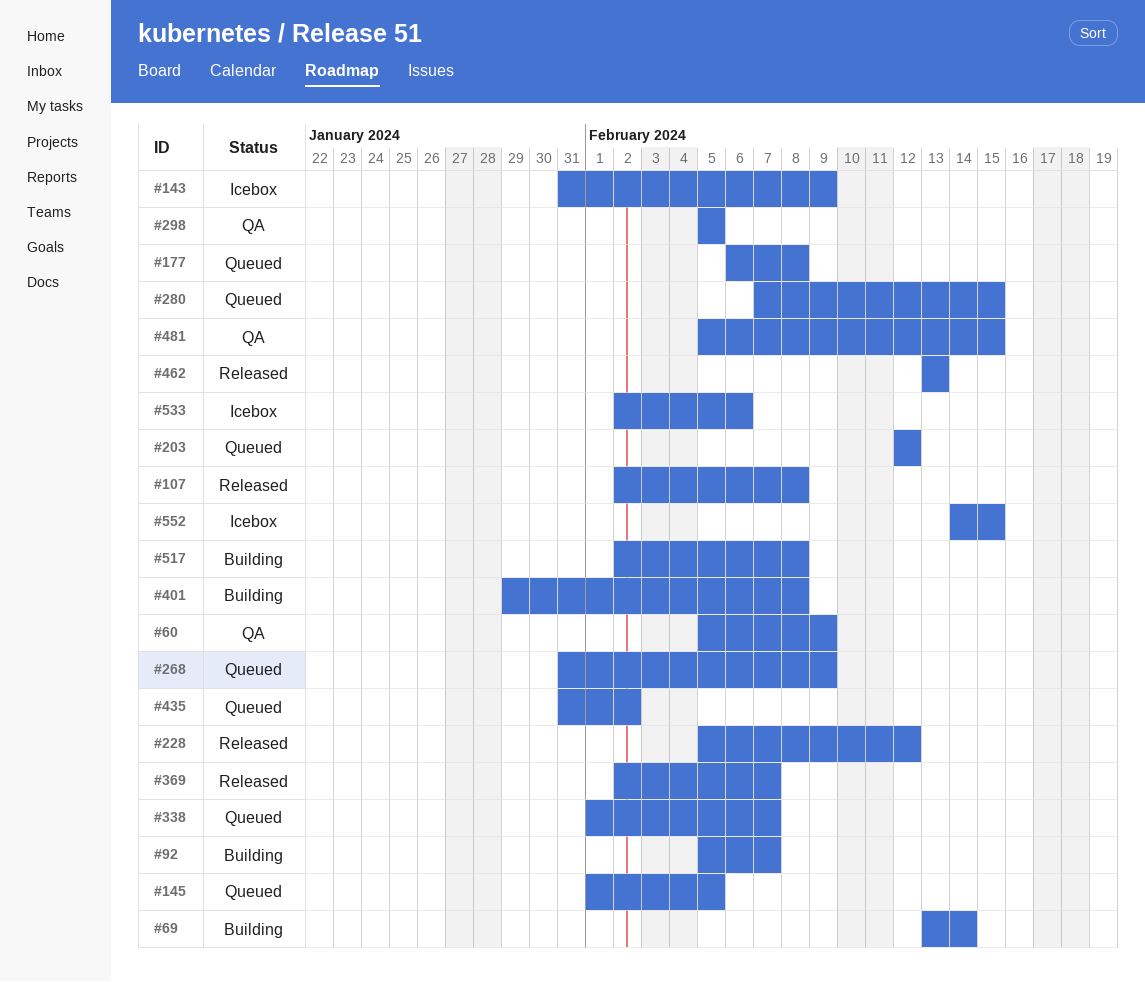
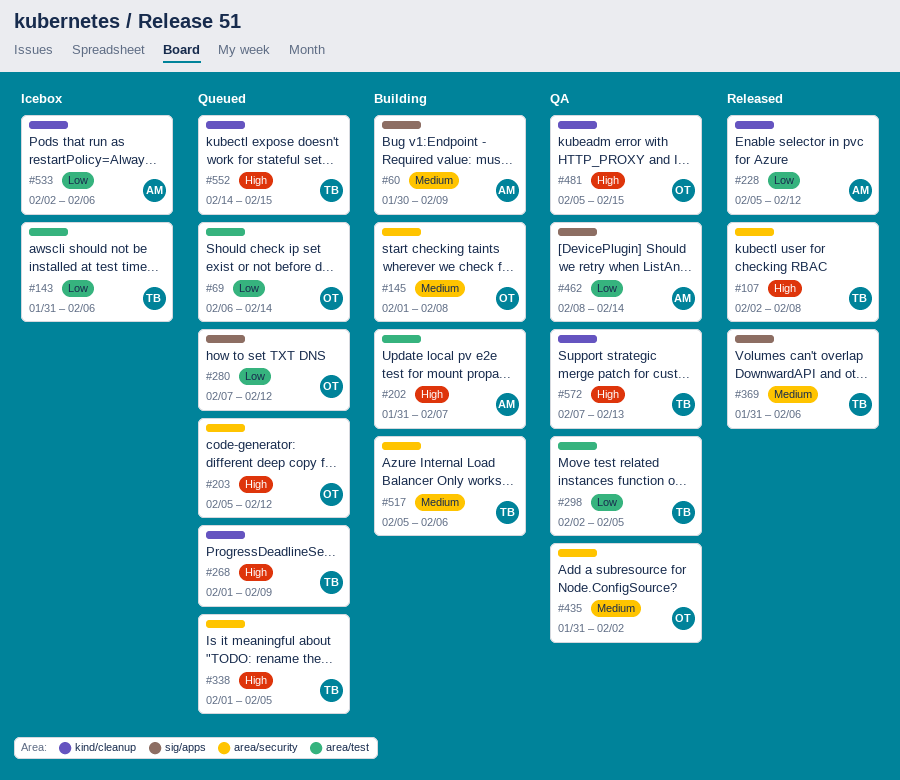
#60, status: QA -> Building
#60, start: Feb 5 -> Jan 30
#69, status: Building -> Queued
#69, start: Feb 13 -> Feb 6
#92: present -> none
#143, due: Feb 9 -> Feb 6
#145, status: Queued -> Building
#145, due: Feb 5 -> Feb 8
#177: present -> none
#202: none -> present
#203, start: Feb 12 -> Feb 5
#268, start: Jan 31 -> Feb 1
#280, due: Feb 15 -> Feb 12
#298, start: Feb 5 -> Feb 2
#338, due: Feb 7 -> Feb 5
#369, start: Feb 2 -> Jan 31
#369, due: Feb 7 -> Feb 6
#401: present -> none
#435, status: Queued -> QA
#462, status: Released -> QA
#462, start: Feb 13 -> Feb 8
#462, due: Feb 13 -> Feb 14
#517, start: Feb 2 -> Feb 5
#517, due: Feb 8 -> Feb 6
#552, status: Icebox -> Queued
#572: none -> present

